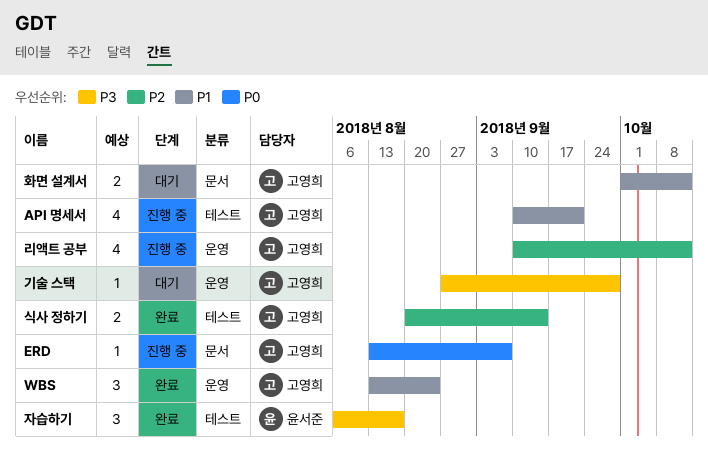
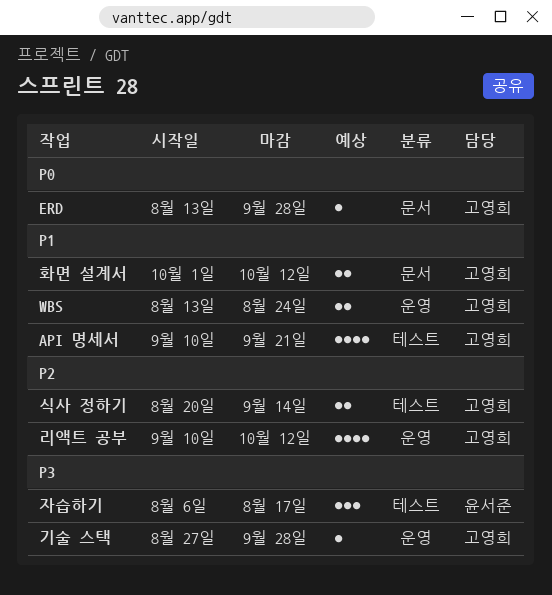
ERD, due: Sep 7 -> Sep 28
WBS, estimate: 3 -> 2

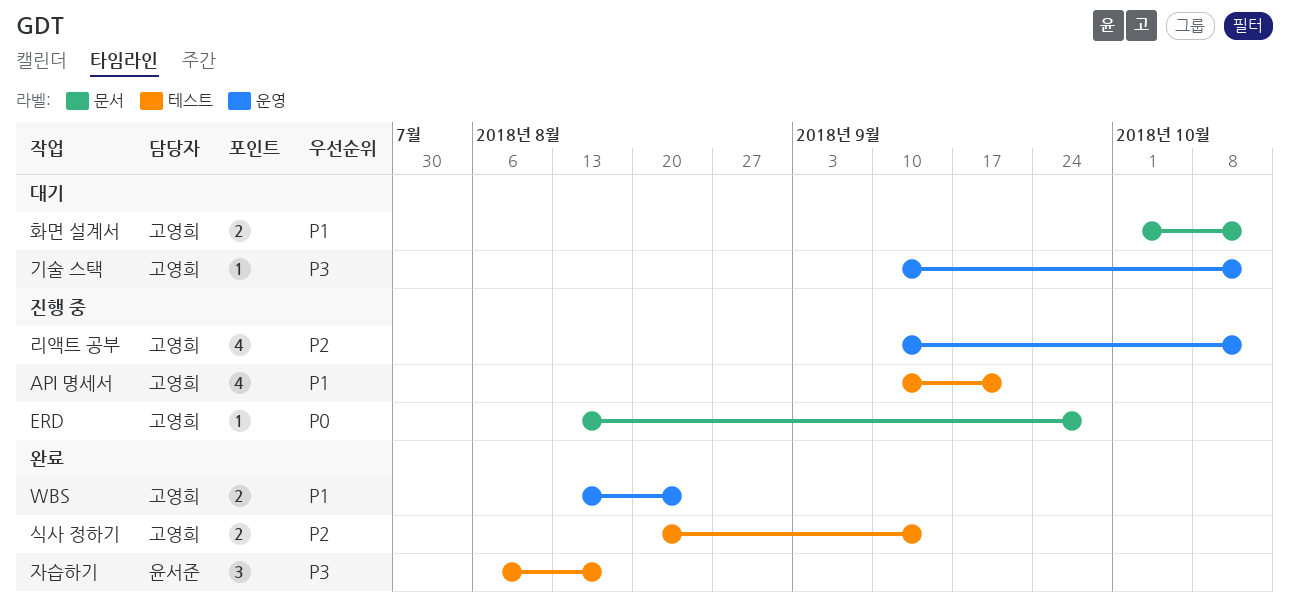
기술 스택, start: Aug 27 -> Sep 10
기술 스택, due: Sep 28 -> Oct 12

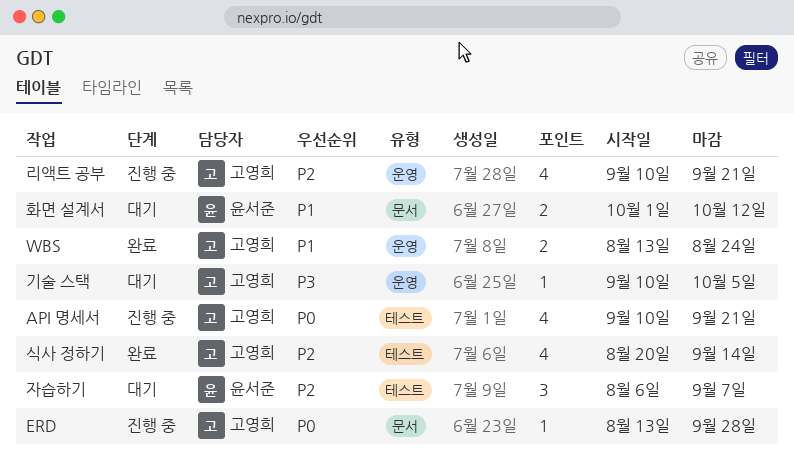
API 명세서, priority: P1 -> P0
기술 스택, due: Oct 12 -> Oct 5
리액트 공부, due: Oct 12 -> Sep 21
식사 정하기, estimate: 2 -> 4
자습하기, status: 완료 -> 대기
자습하기, priority: P3 -> P2
자습하기, due: Aug 17 -> Sep 7
화면 설계서, owner: 고영희 -> 윤서준

